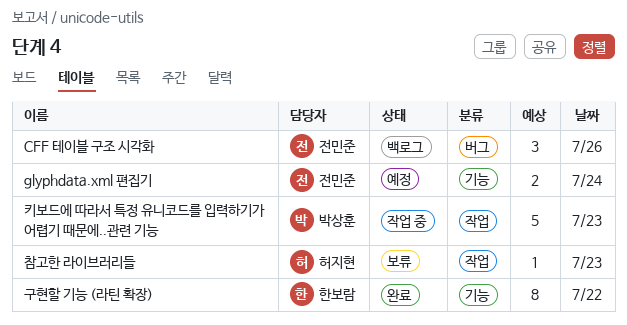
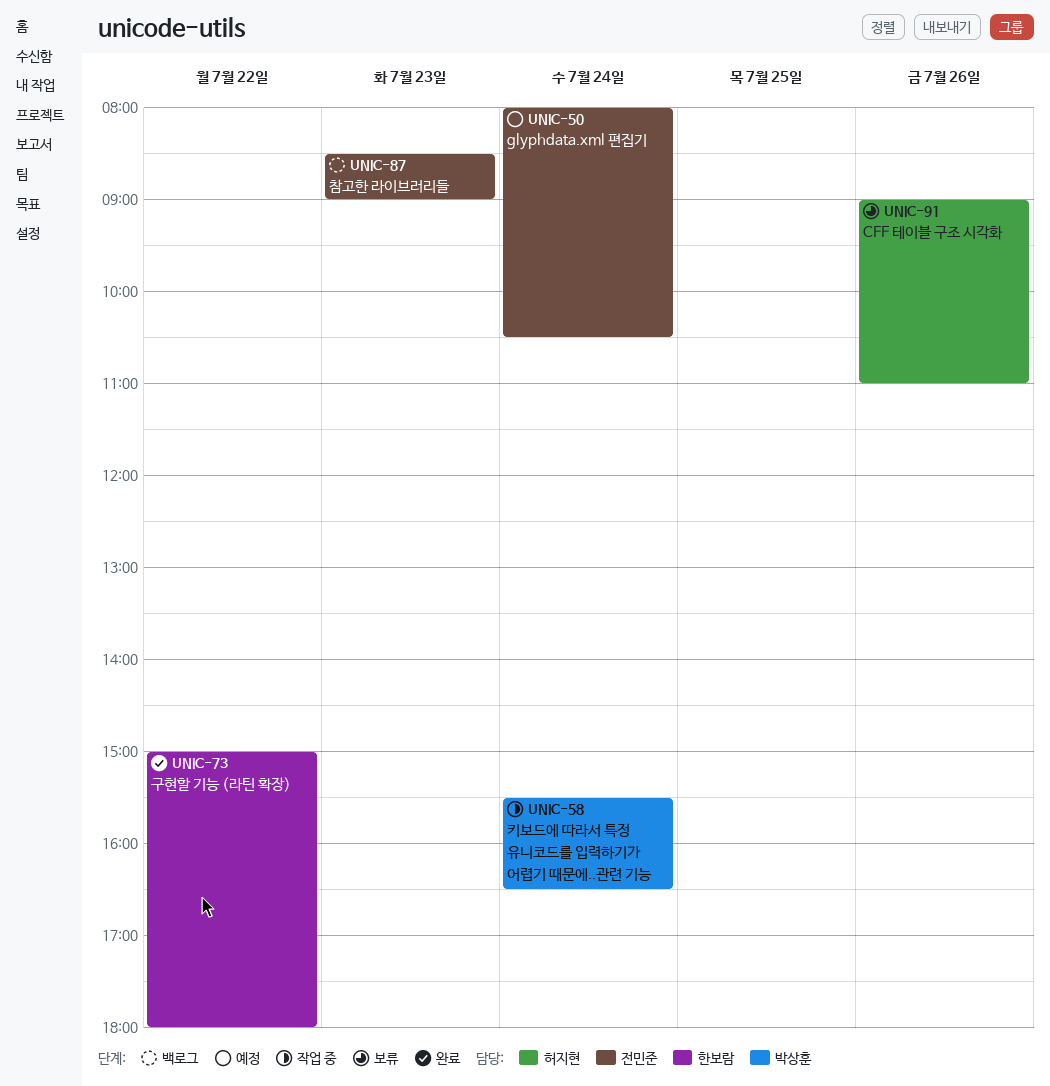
CFF 테이블 구조 시각화, status: 백로그 -> 보류
CFF 테이블 구조 시각화, owner: 전민준 -> 허지현
참고한 라이브러리들, status: 보류 -> 백로그
참고한 라이브러리들, owner: 허지현 -> 전민준
키보드에 따라서 특정 유니코드를 입력하기가 어렵기 때문에..관련 기능, day: Jul 23 -> Jul 24

